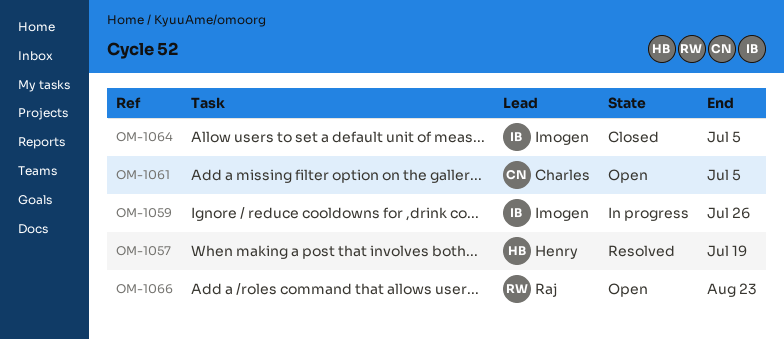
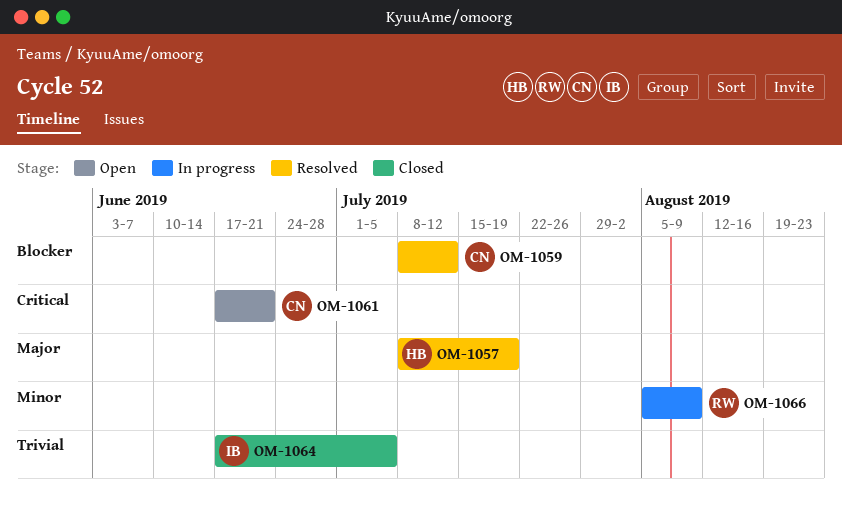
OM-1059, status: In progress -> Resolved
OM-1059, owner: Imogen -> Charles
OM-1059, due: Jul 26 -> Jul 12
OM-1061, due: Jul 5 -> Jun 21
OM-1066, status: Open -> In progress
OM-1066, due: Aug 23 -> Aug 9

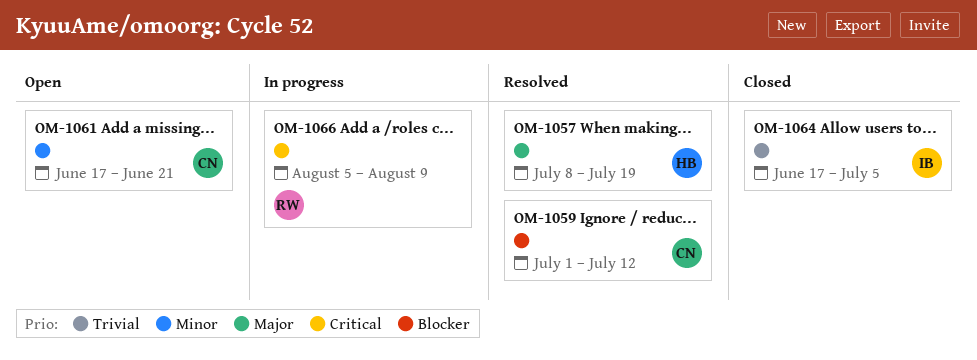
OM-1059, start: Jul 8 -> Jul 1
OM-1061, priority: Critical -> Minor
OM-1066, priority: Minor -> Critical

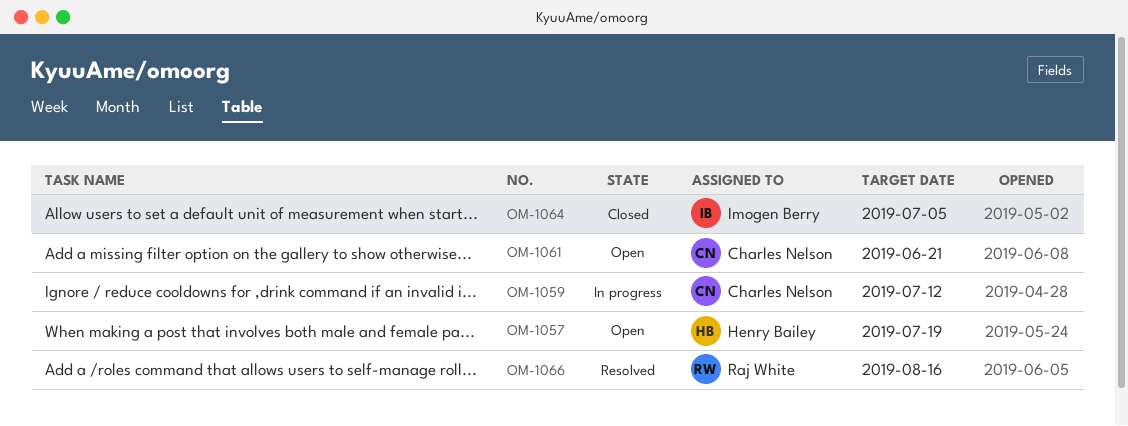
OM-1057, status: Resolved -> Open
OM-1059, status: Resolved -> In progress
OM-1066, status: In progress -> Resolved
OM-1066, due: Aug 9 -> Aug 16

